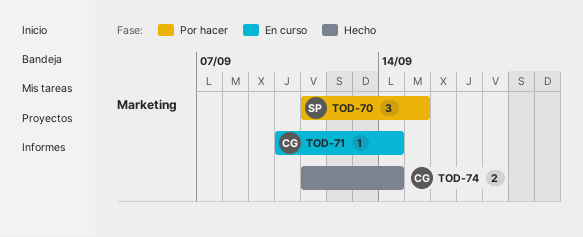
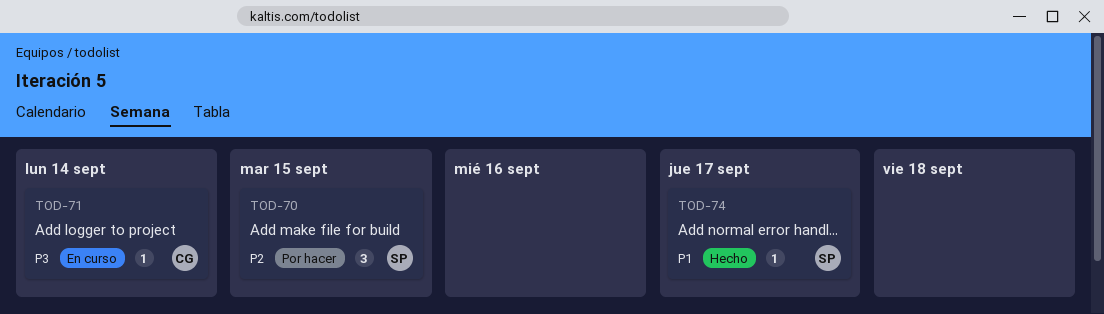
TOD-74, owner: CG -> SP
TOD-74, estimate: 2 -> 1
TOD-74, due: Sep 14 -> Sep 17

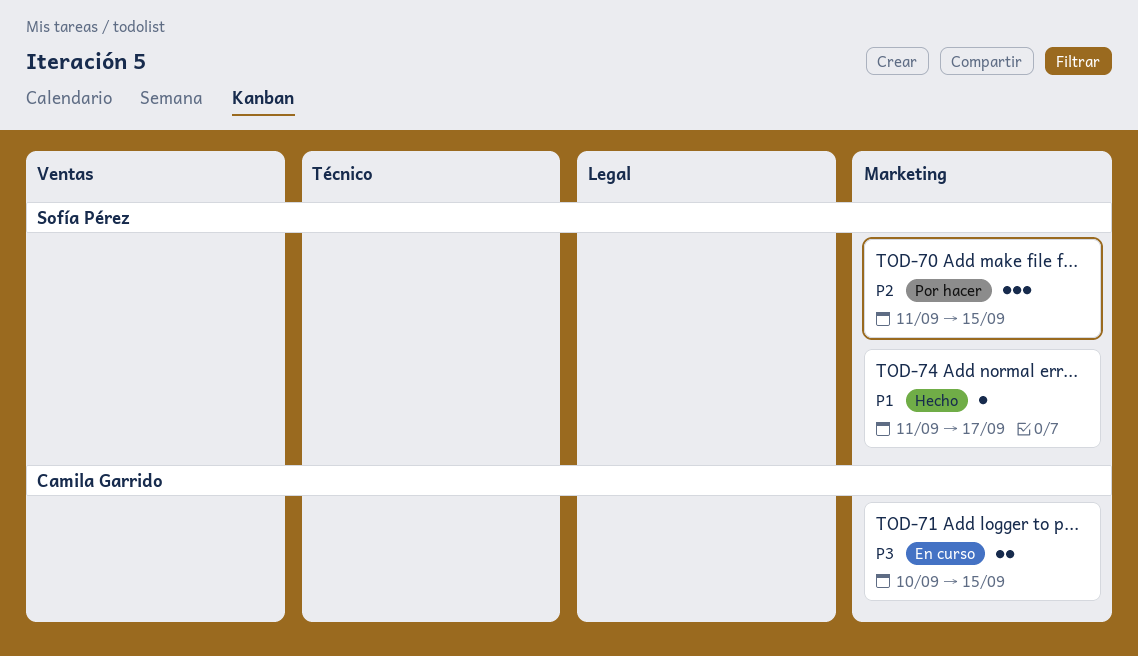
TOD-71, estimate: 1 -> 2
TOD-71, due: Sep 14 -> Sep 15

